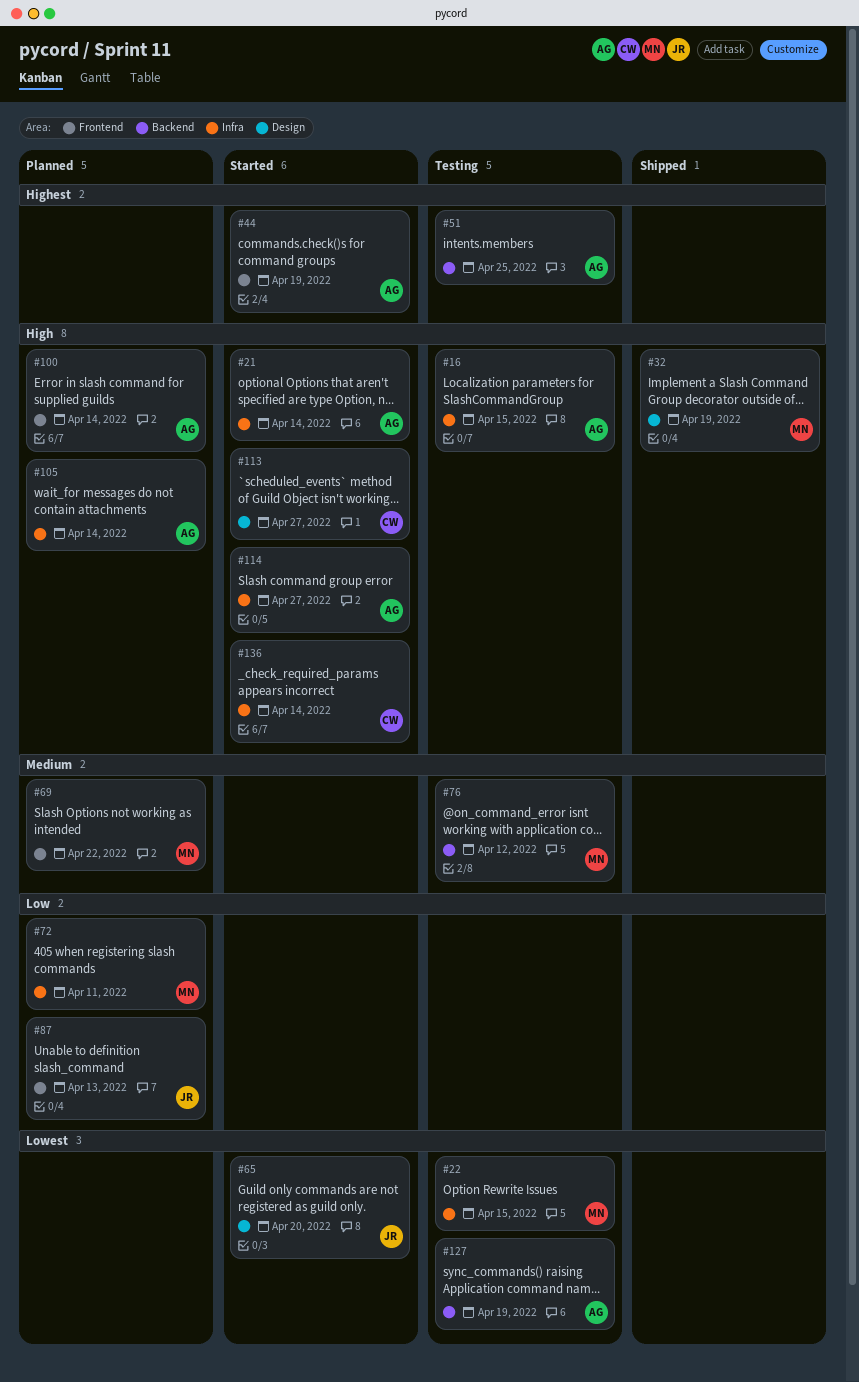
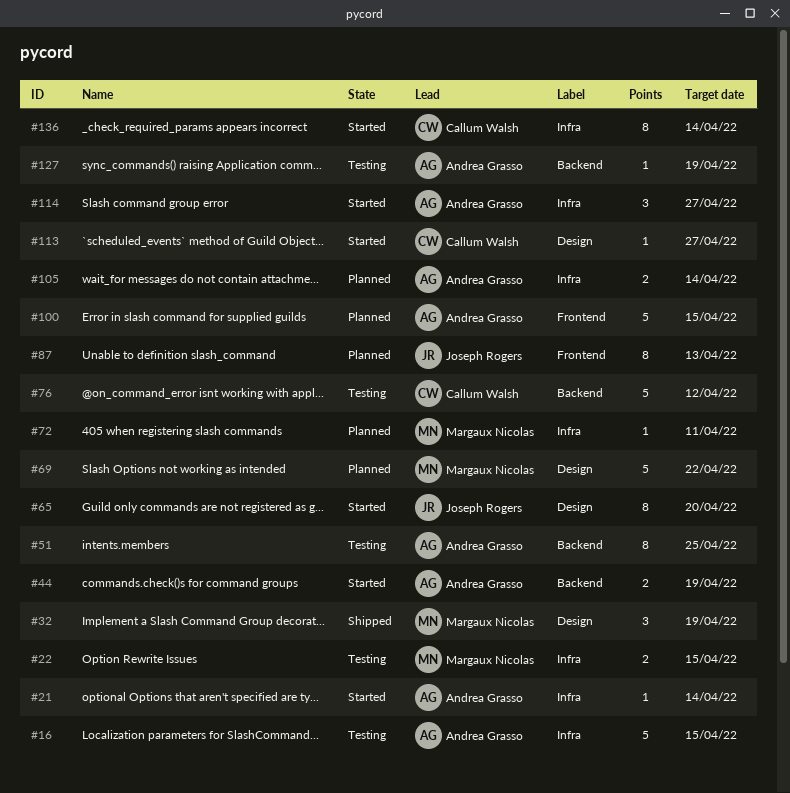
#44, label: Frontend -> Backend
#69, label: Frontend -> Design
#76, owner: Margaux Nicolas -> Callum Walsh
#100, due: Apr 14 -> Apr 15

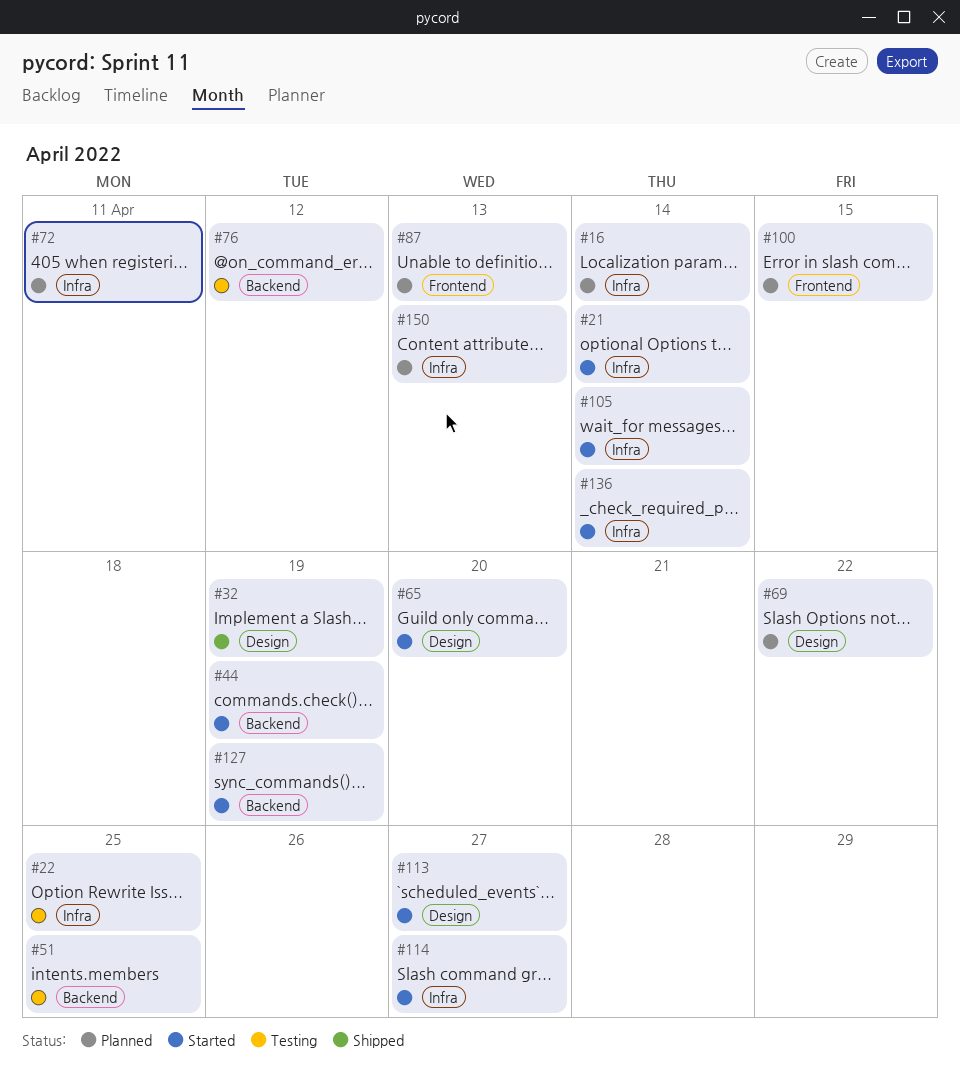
#16, status: Testing -> Planned
#16, due: Apr 15 -> Apr 14
#22, due: Apr 15 -> Apr 25
#105, status: Planned -> Started
#127, status: Testing -> Started
#150: none -> present

